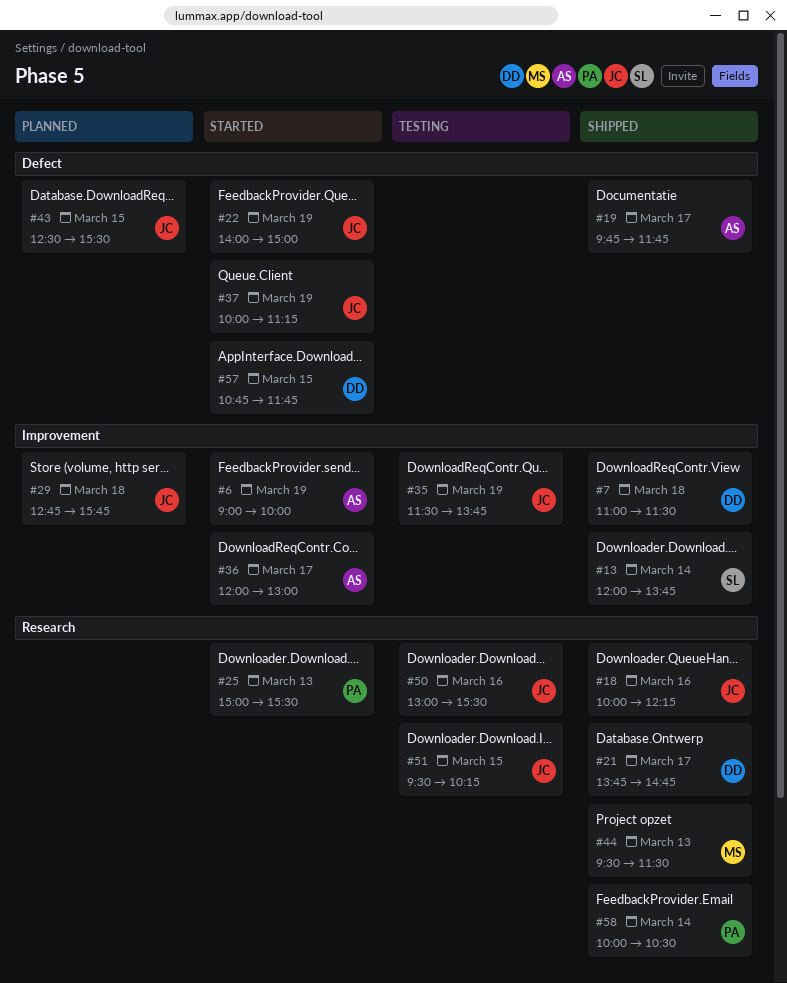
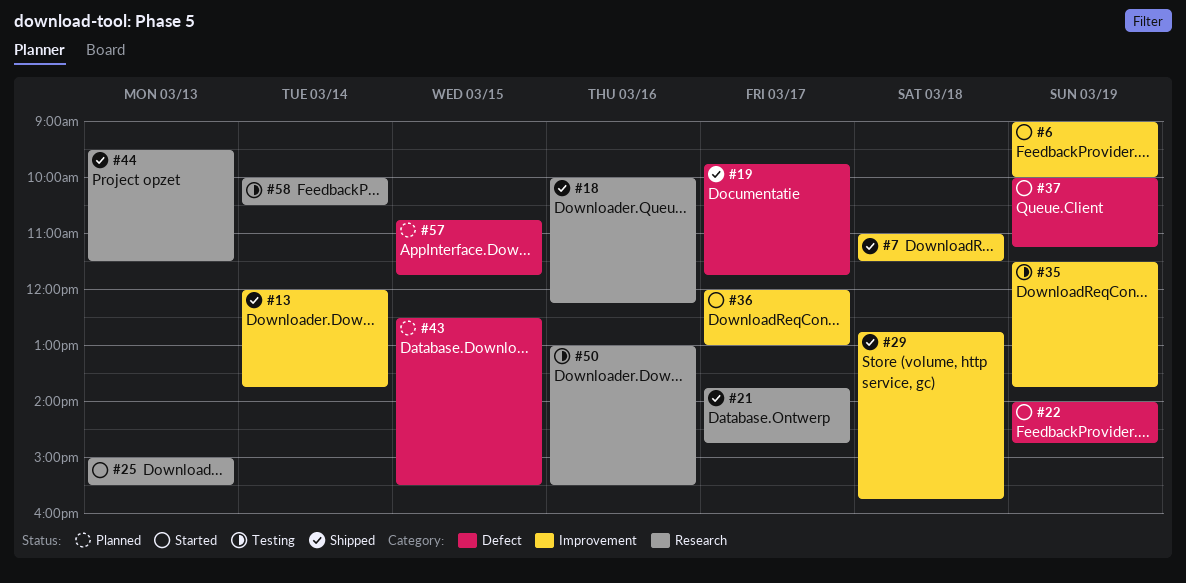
#22, ends: 15:00 -> 14:45
#29, status: Planned -> Shipped
#51: present -> none
#57, status: Started -> Planned
#58, status: Shipped -> Testing

